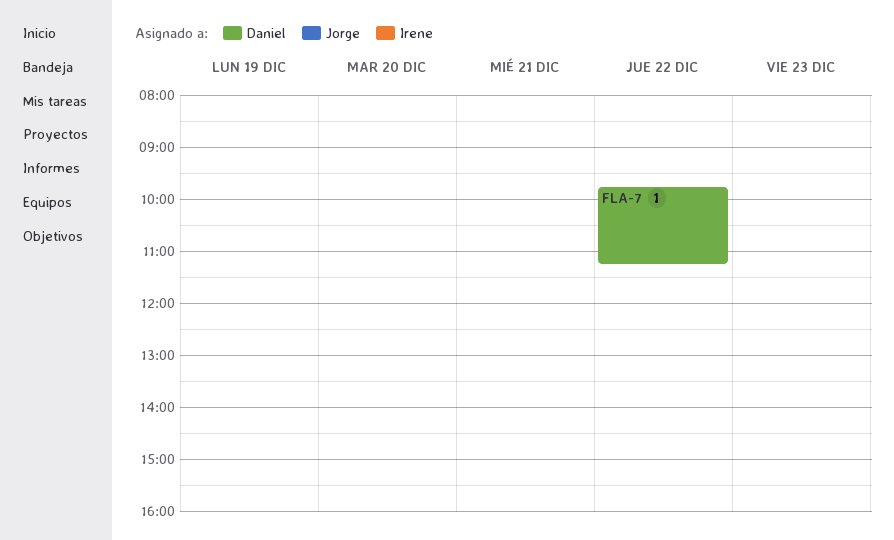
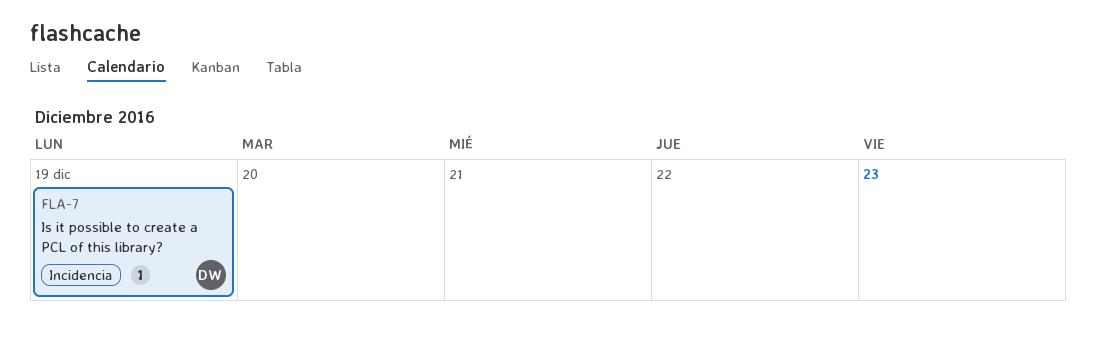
FLA-7, day: Dec 22 -> Dec 19

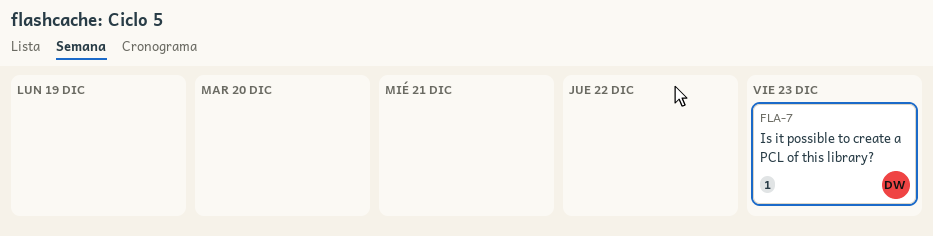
FLA-7, day: Dec 19 -> Dec 23

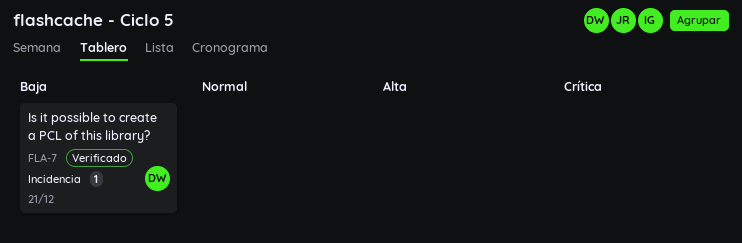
FLA-7, day: Dec 23 -> Dec 21

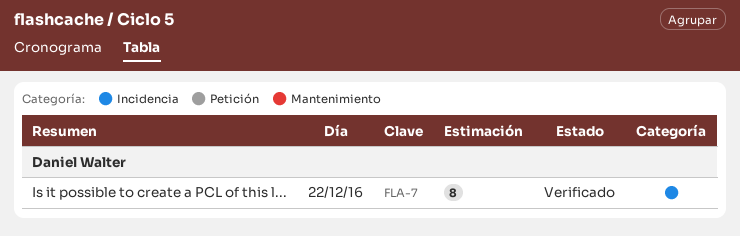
FLA-7, estimate: 1 -> 8
FLA-7, day: Dec 21 -> Dec 22

